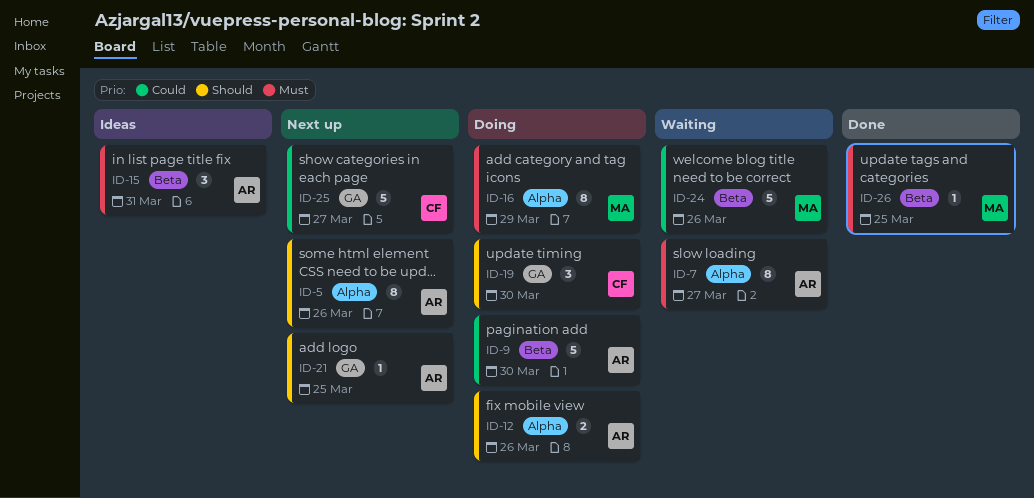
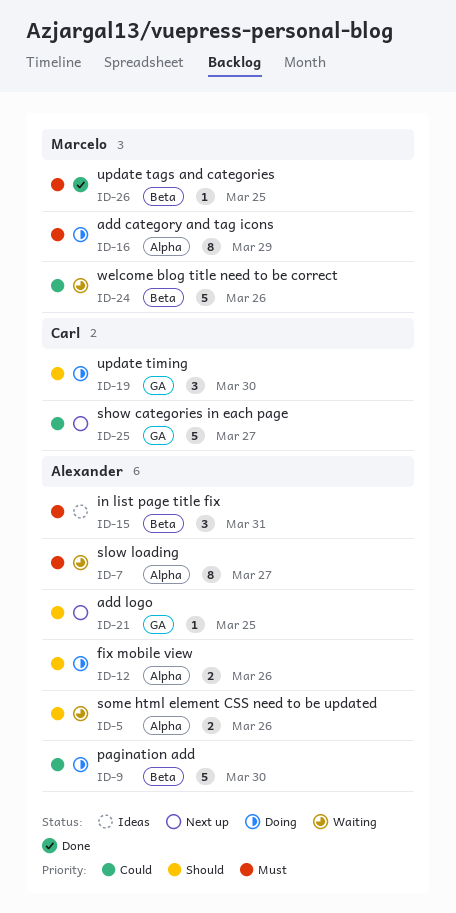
ID-5, status: Next up -> Waiting
ID-5, estimate: 8 -> 2

